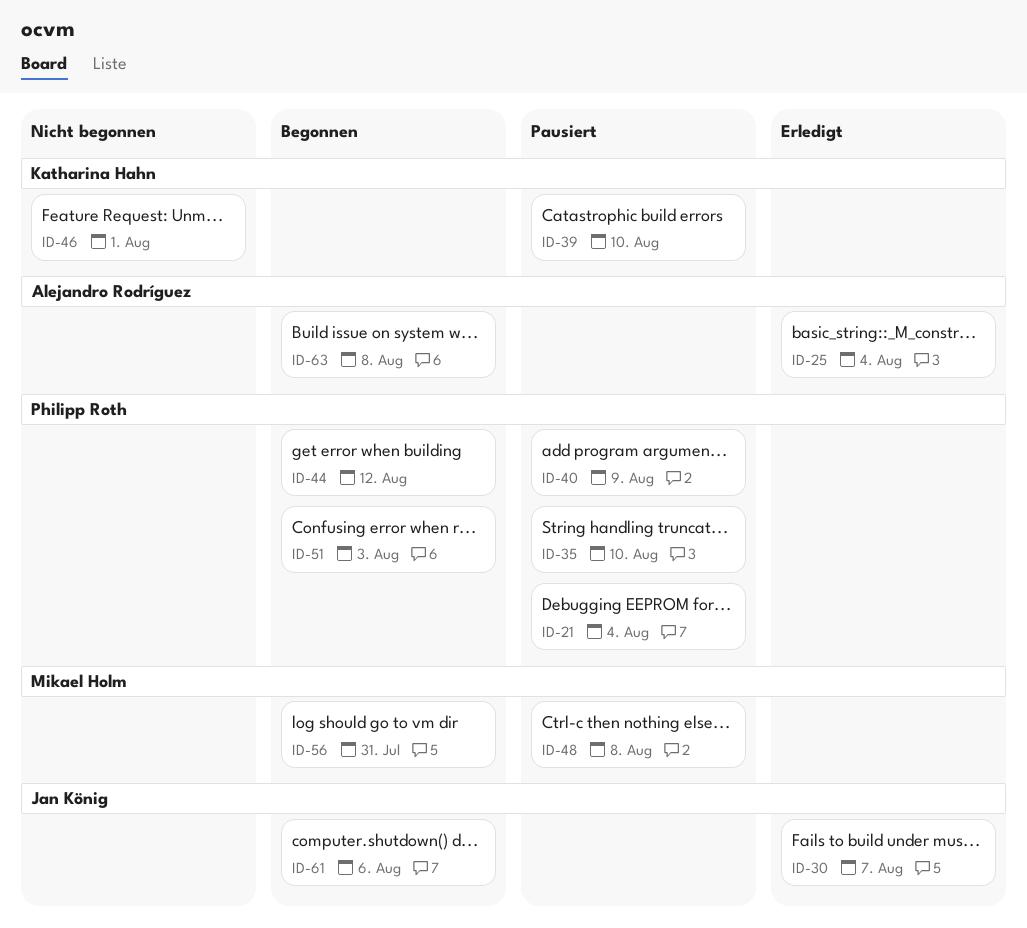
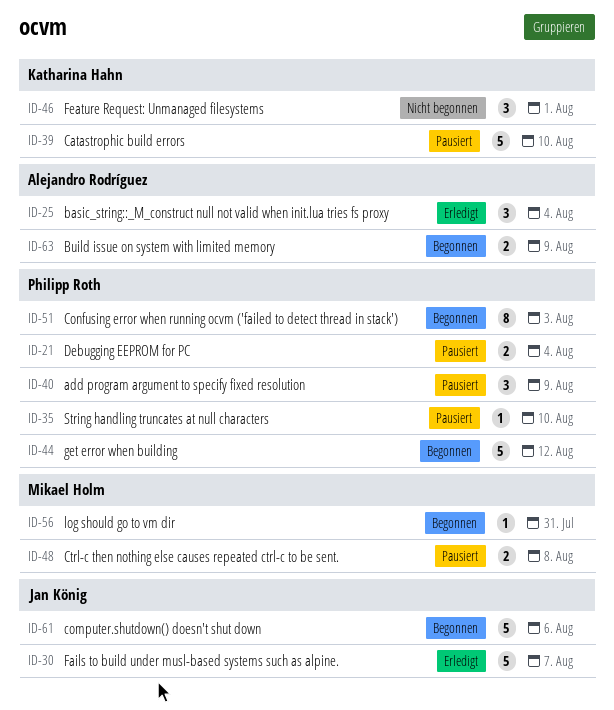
ID-63, due: Aug 8 -> Aug 9

